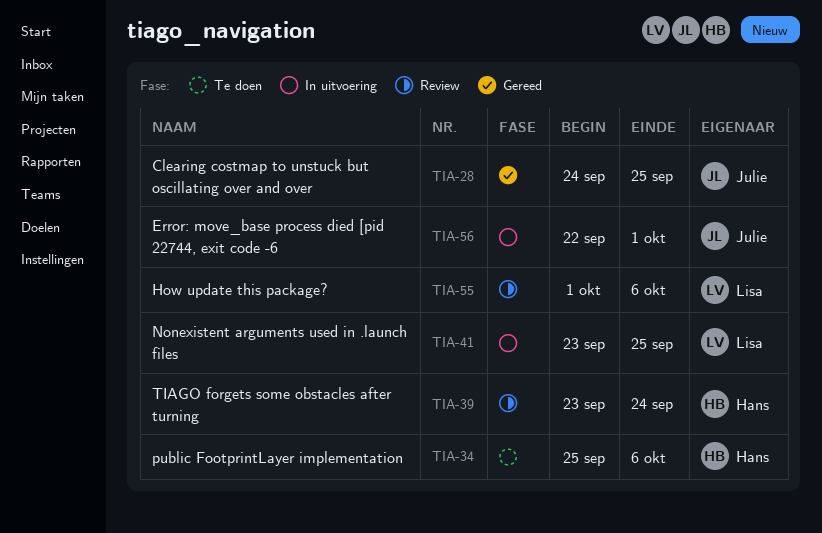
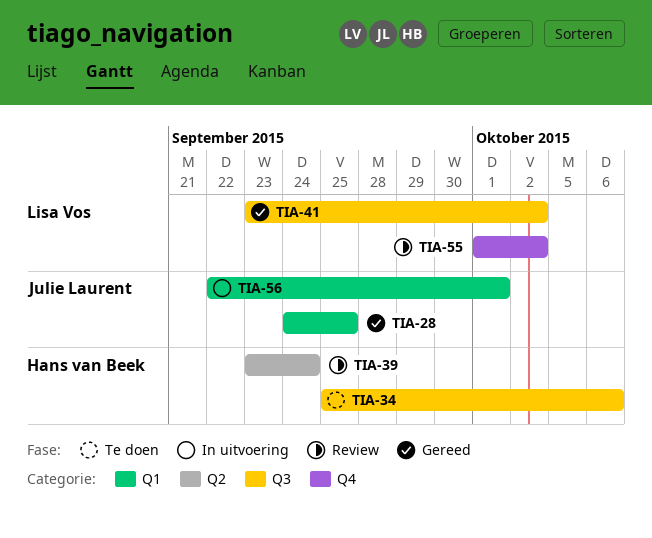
TIA-41, status: In uitvoering -> Gereed
TIA-41, due: Sep 25 -> Oct 2
TIA-55, due: Oct 6 -> Oct 2

